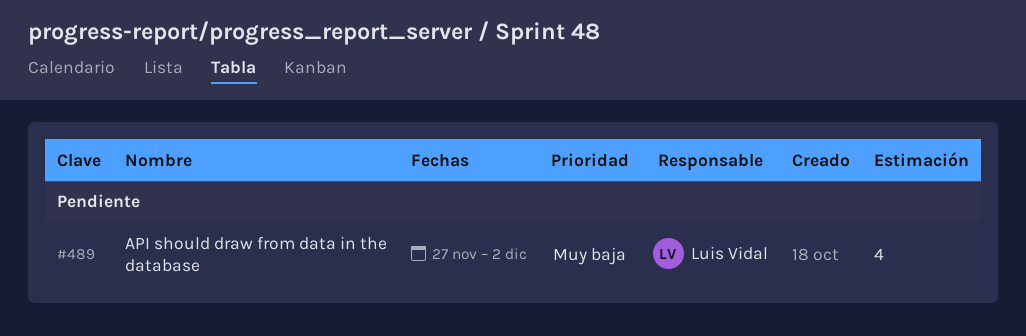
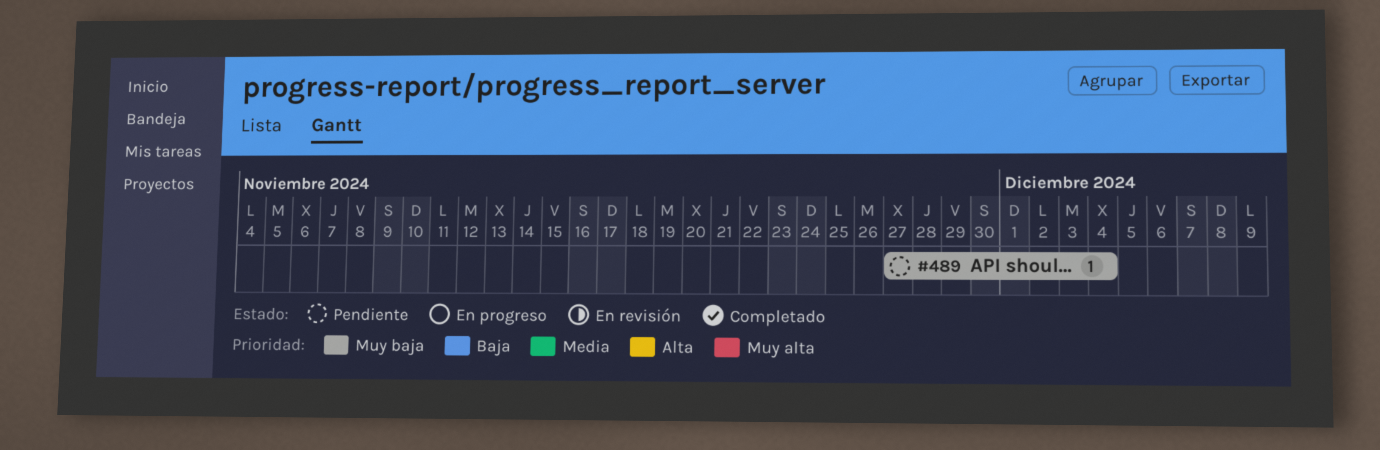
#489, estimate: 4 -> 1
#489, due: Dec 2 -> Dec 4

